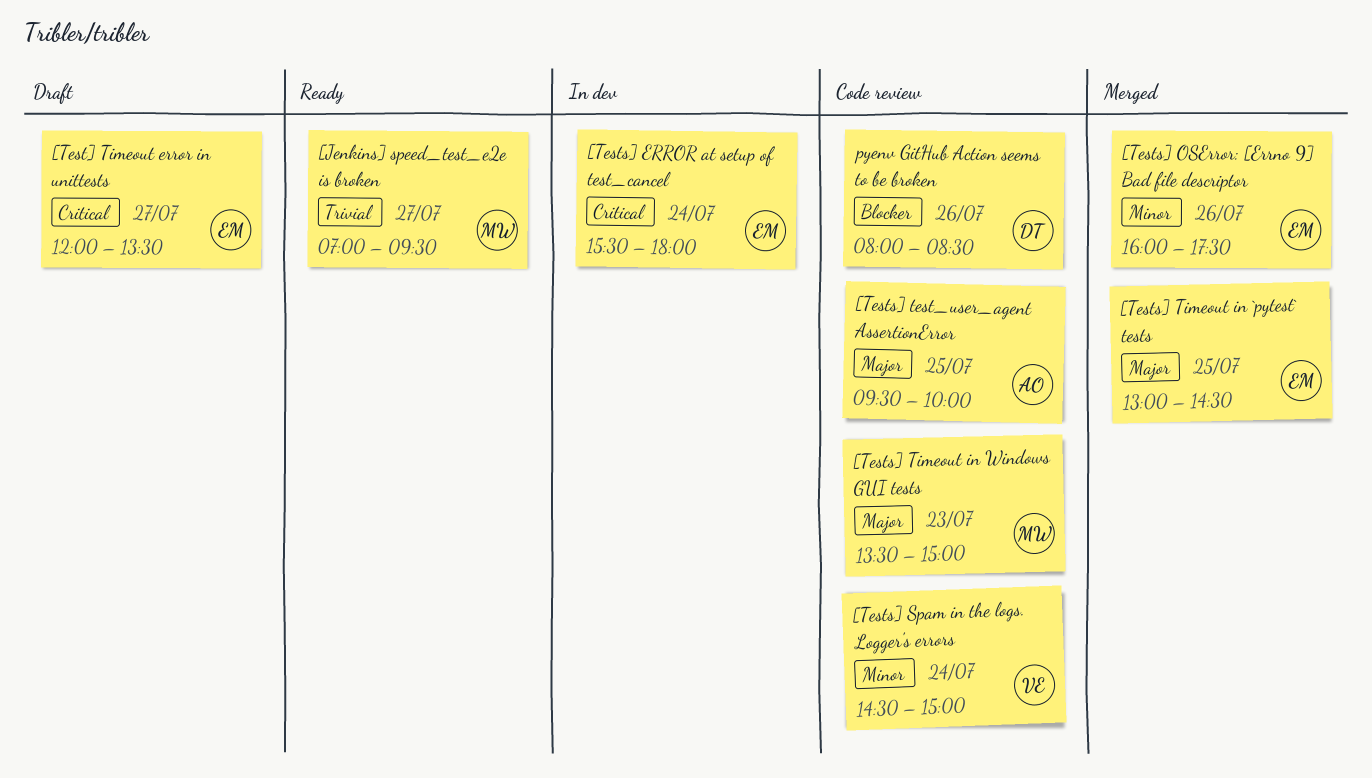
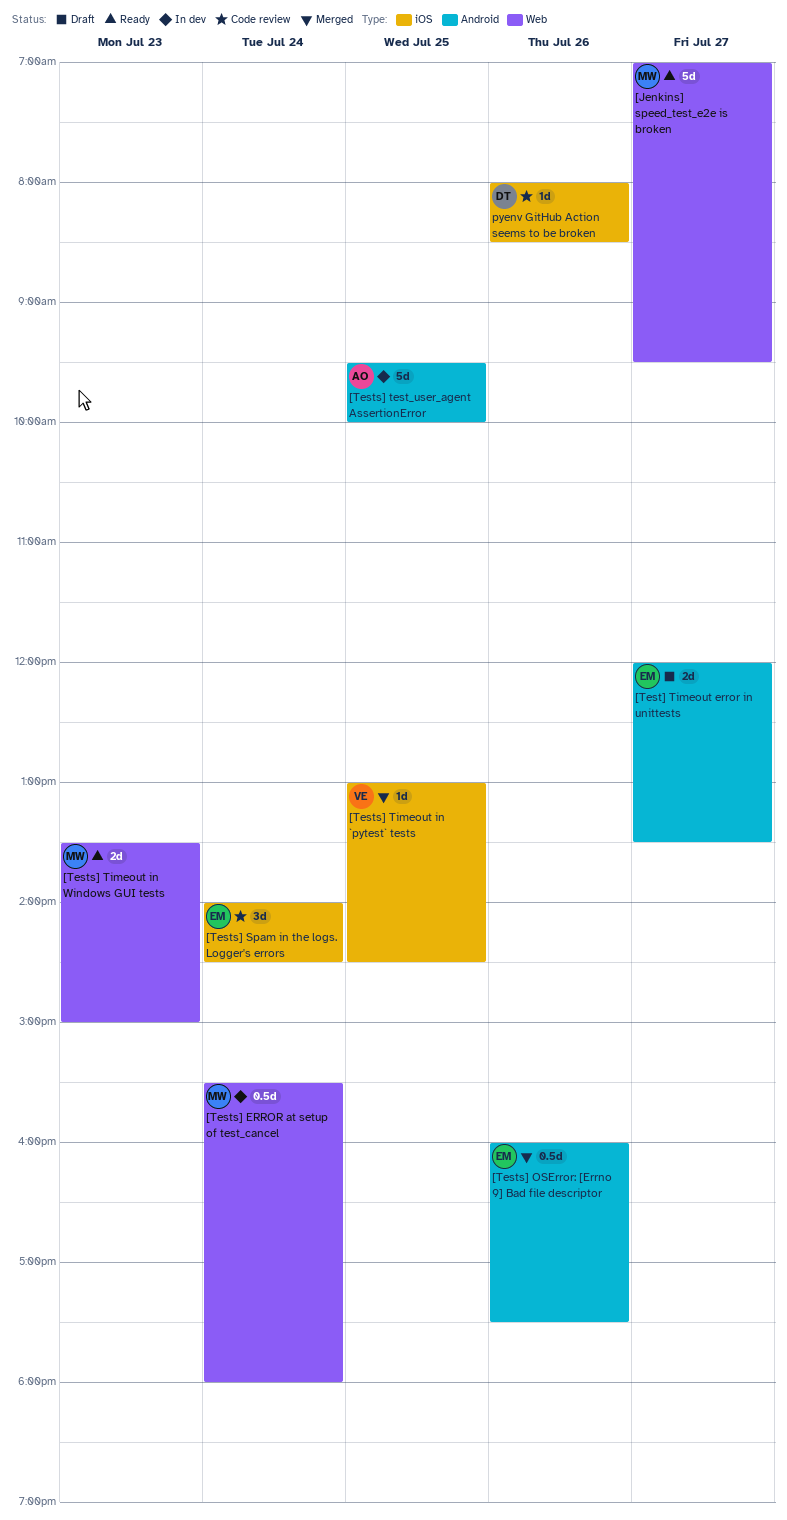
[Tests] ERROR at setup of test_cancel, owner: EM -> MW
[Tests] Spam in the logs. Logger's errors, owner: VE -> EM
[Tests] Spam in the logs. Logger's errors, begins: 14:30 -> 14:00
[Tests] Spam in the logs. Logger's errors, ends: 15:00 -> 14:30
[Tests] test_user_agent AssertionError, status: Code review -> In dev
[Tests] Timeout in `pytest` tests, owner: EM -> VE
[Tests] Timeout in Windows GUI tests, status: Code review -> Ready

